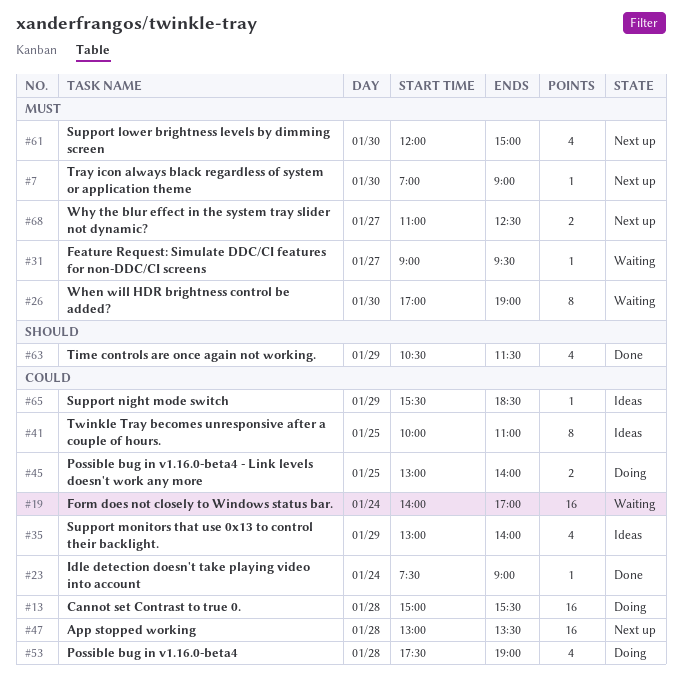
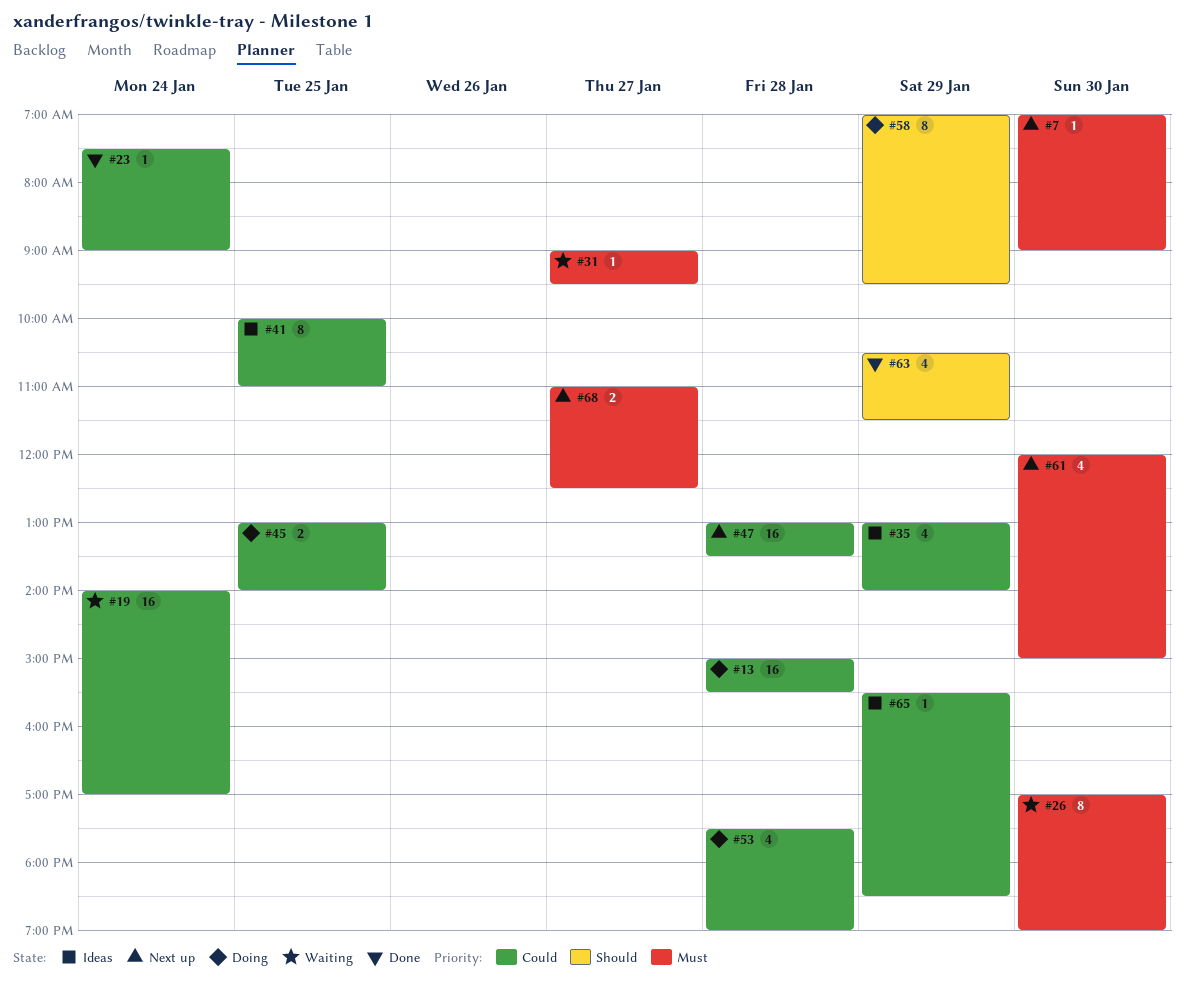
#58: none -> present

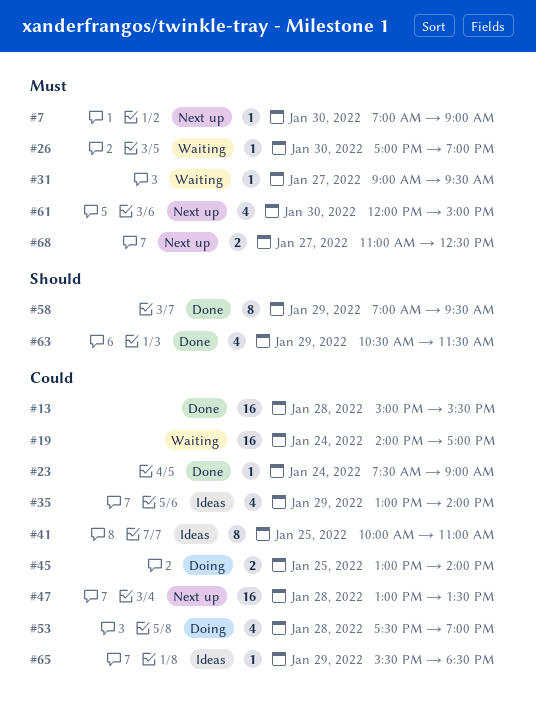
#13, status: Doing -> Done
#26, estimate: 8 -> 1
#58, status: Doing -> Done

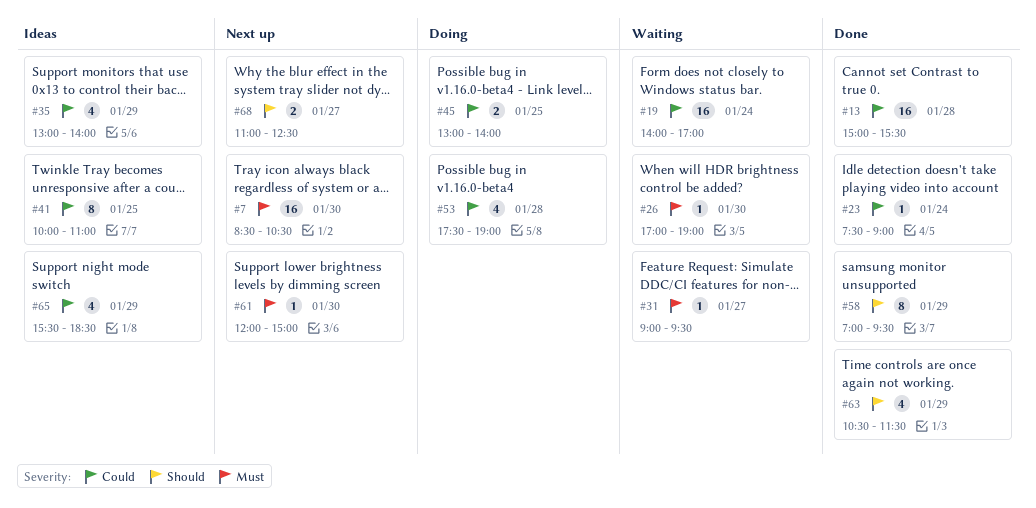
#7, estimate: 1 -> 16
#7, begins: 07:00 -> 08:30
#7, ends: 09:00 -> 10:30
#47: present -> none
#61, estimate: 4 -> 1
#65, estimate: 1 -> 4
#68, priority: Must -> Should

